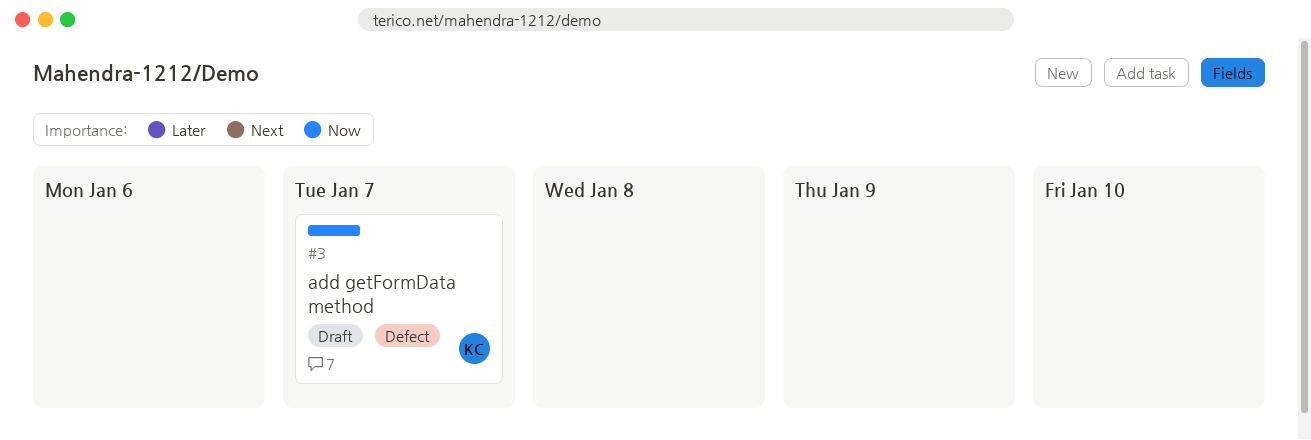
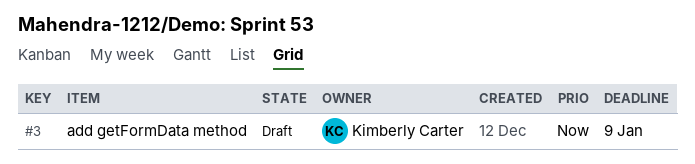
#3, due: Jan 7 -> Jan 9

